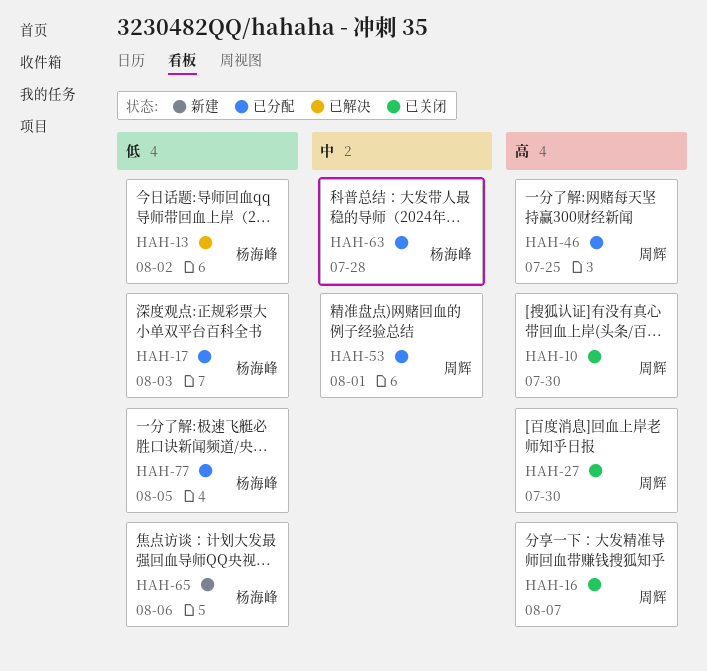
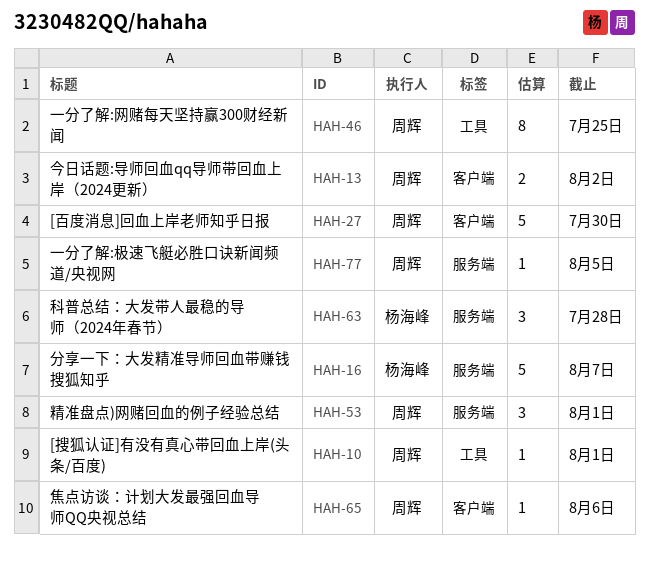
HAH-10, due: Jul 30 -> Aug 1
HAH-13, owner: 杨海峰 -> 周辉
HAH-16, owner: 周辉 -> 杨海峰
HAH-17: present -> none
HAH-65, owner: 杨海峰 -> 周辉
HAH-77, owner: 杨海峰 -> 周辉

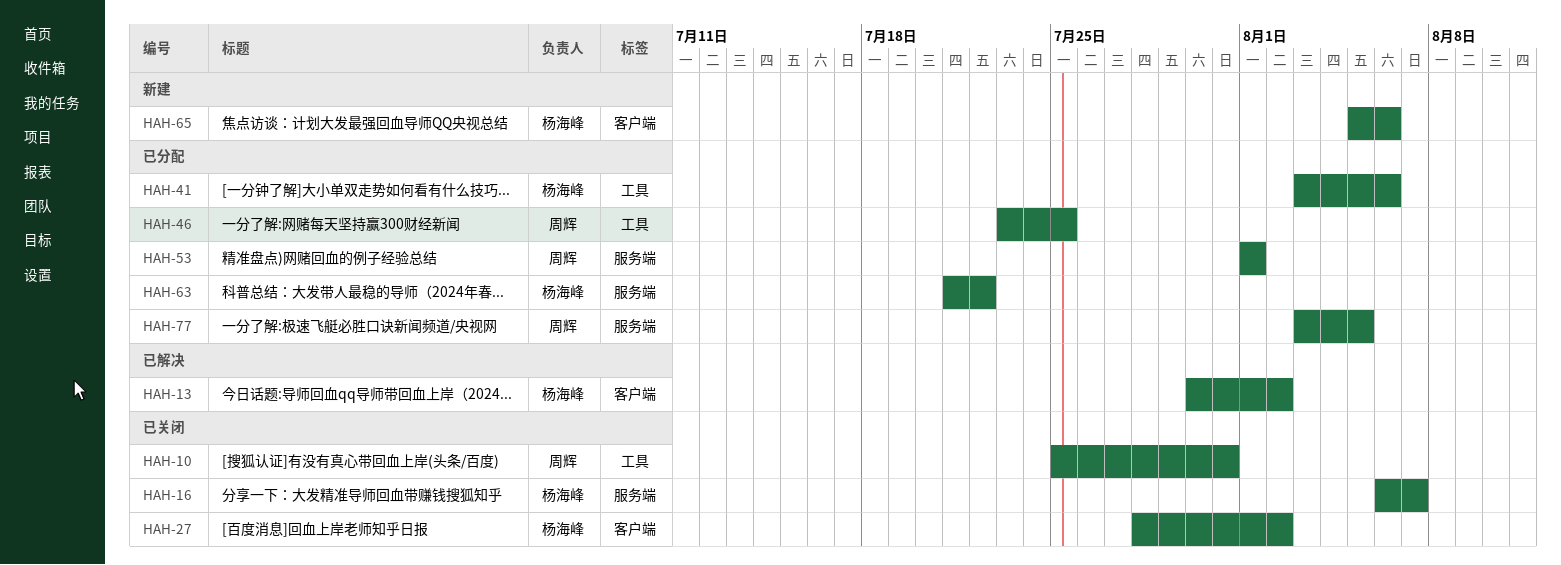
HAH-10, due: Aug 1 -> Jul 31
HAH-13, owner: 周辉 -> 杨海峰
HAH-27, owner: 周辉 -> 杨海峰
HAH-27, due: Jul 30 -> Aug 2
HAH-41: none -> present
HAH-63, due: Jul 28 -> Jul 22
HAH-65, owner: 周辉 -> 杨海峰

